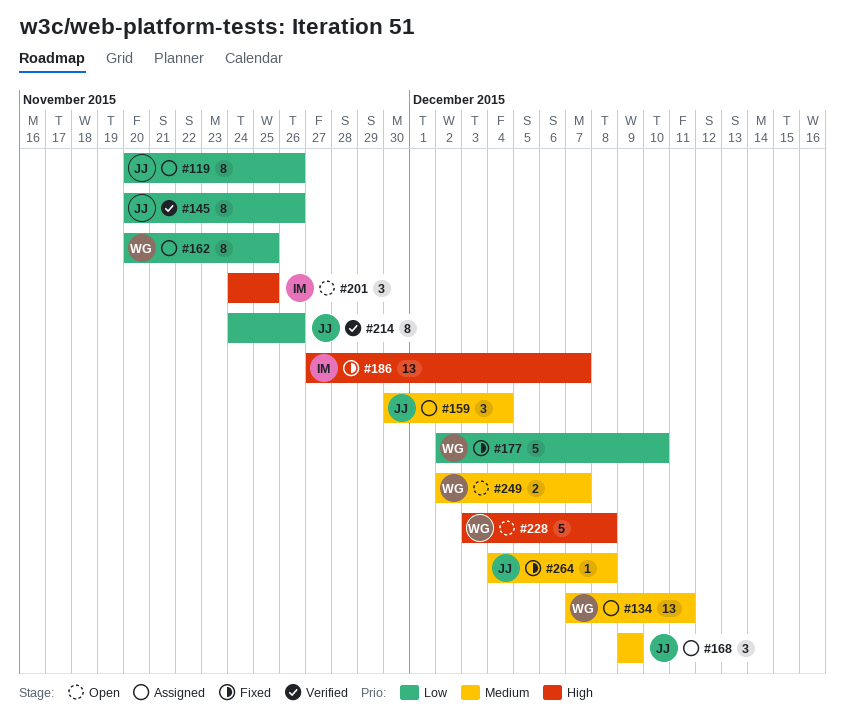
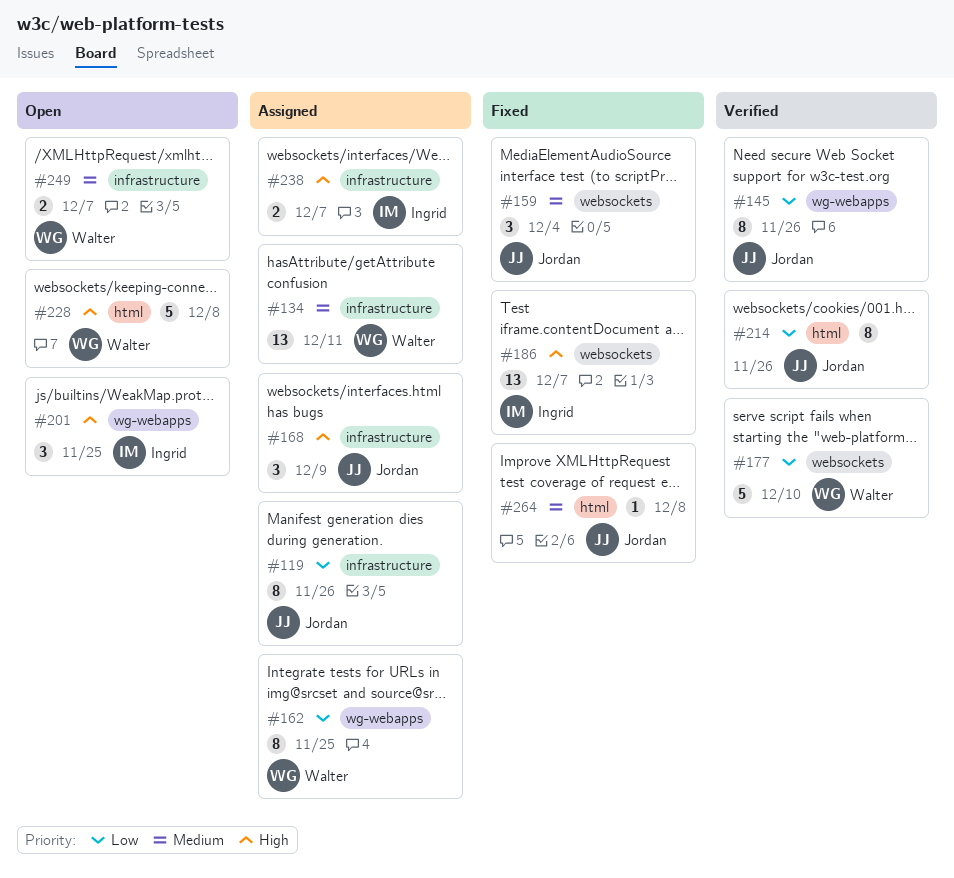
#159, status: Assigned -> Fixed
#168, priority: Medium -> High
#177, status: Fixed -> Verified
#238: none -> present

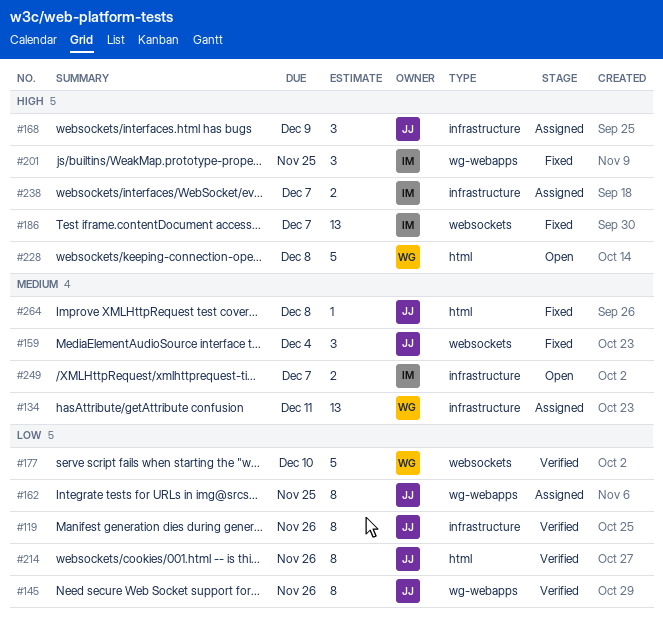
#119, status: Assigned -> Verified
#162, owner: Walter -> Jordan
#201, status: Open -> Fixed
#249, owner: Walter -> Ingrid

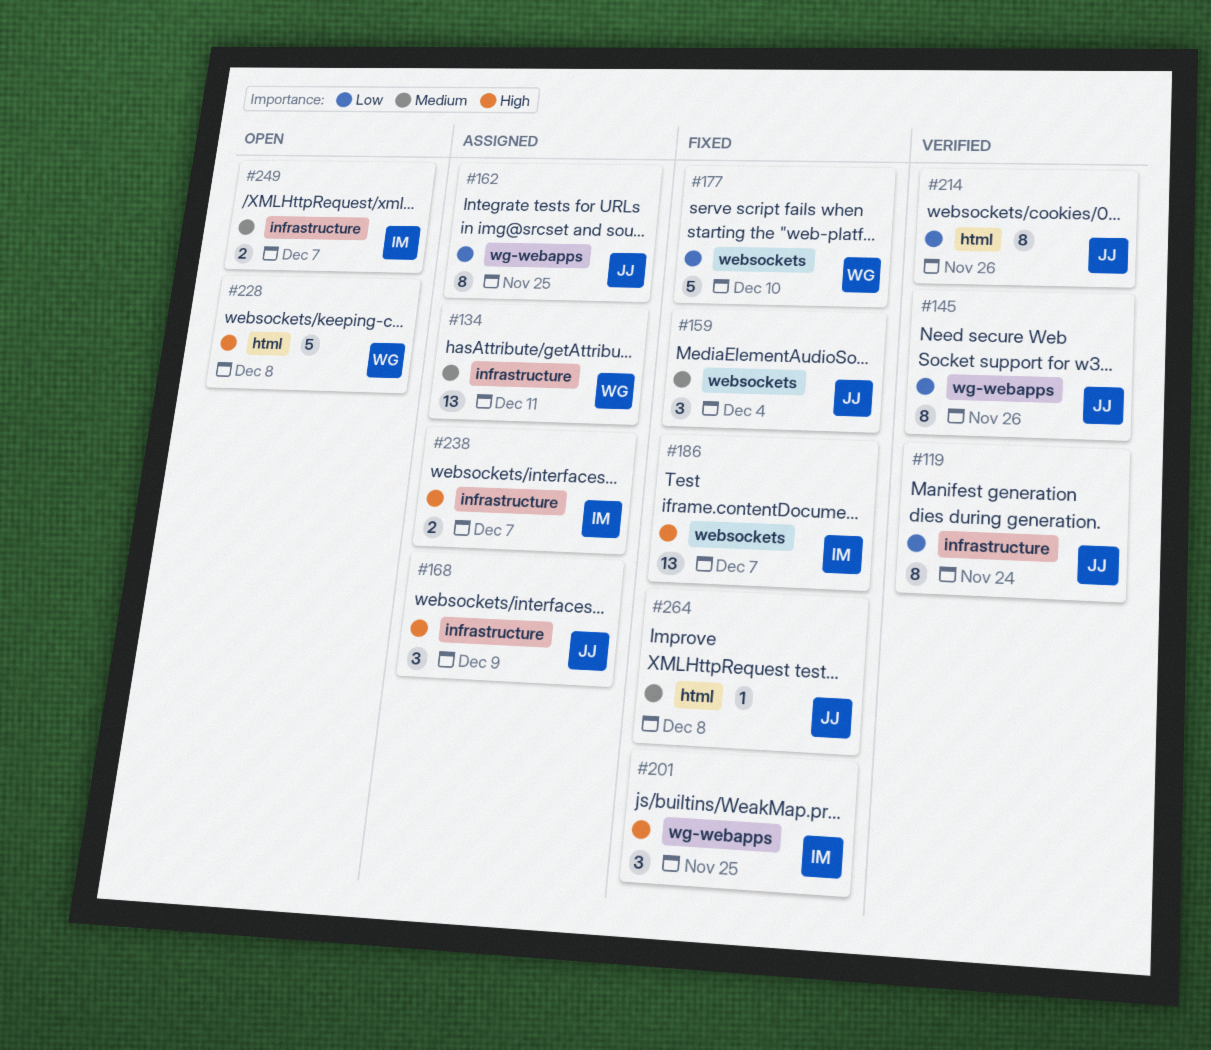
#119, due: Nov 26 -> Nov 24
#177, status: Verified -> Fixed

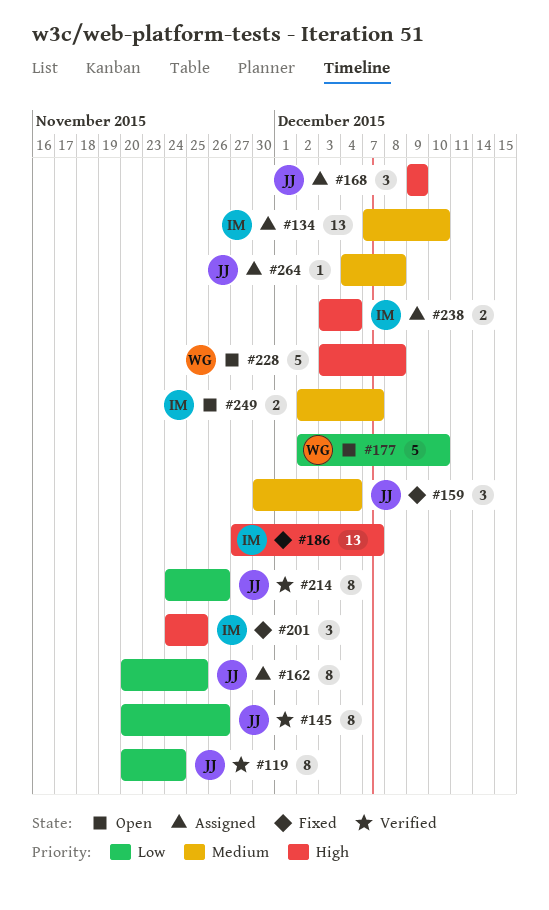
#134, owner: WG -> IM
#134, due: Dec 11 -> Dec 10
#177, status: Fixed -> Open
#238, due: Dec 7 -> Dec 4
#264, status: Fixed -> Assigned

